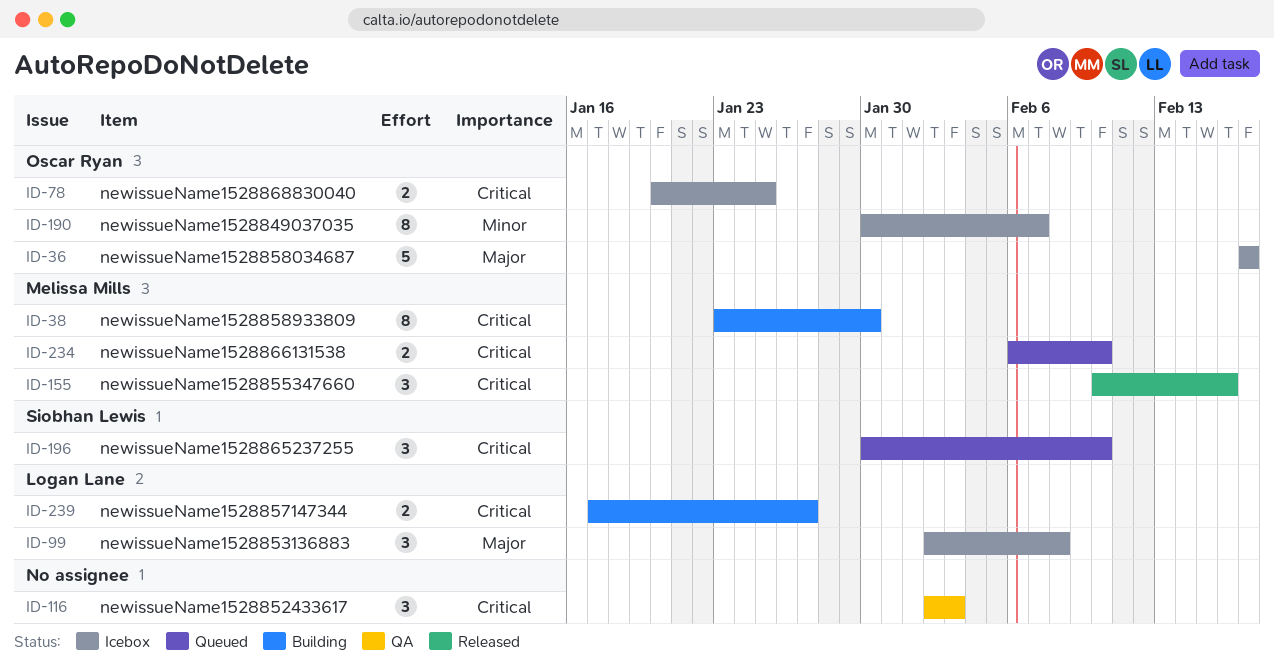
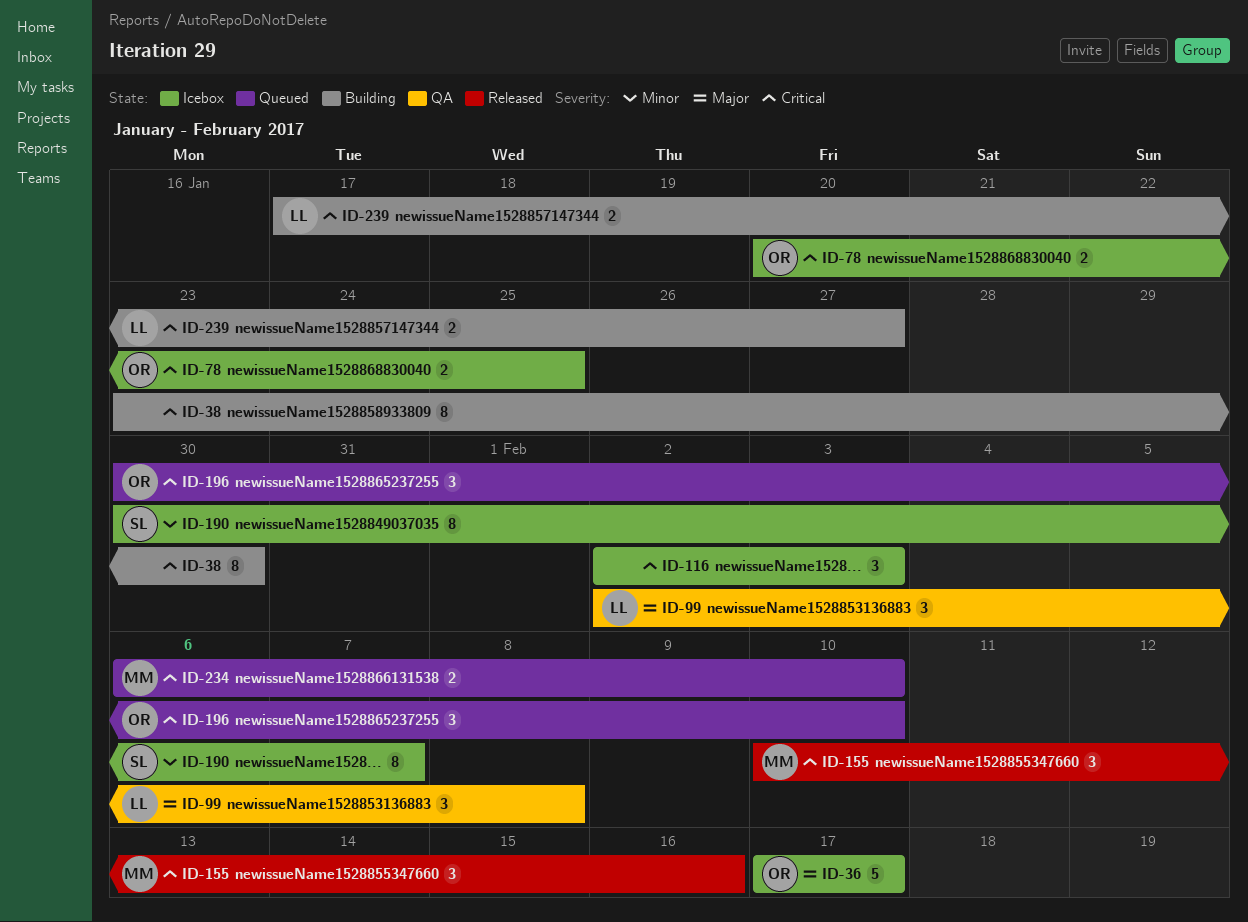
ID-38, owner: Melissa Mills -> none
ID-99, status: Icebox -> QA
ID-116, status: QA -> Icebox
ID-190, owner: Oscar Ryan -> Siobhan Lewis
ID-196, owner: Siobhan Lewis -> Oscar Ryan

